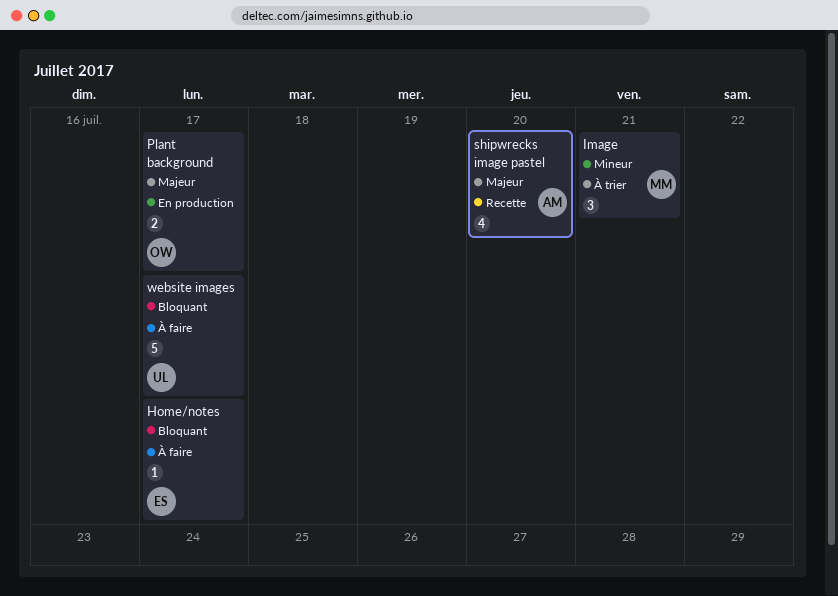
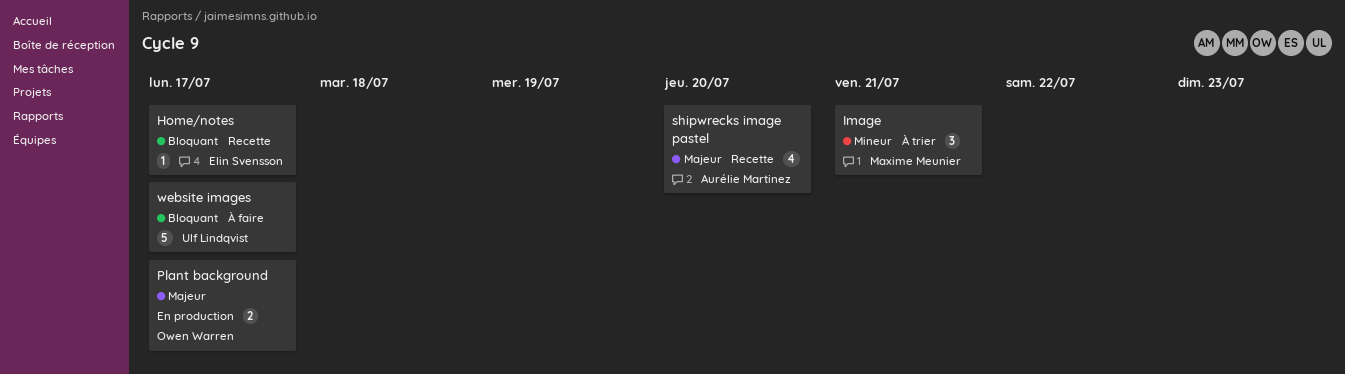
Home/notes, status: À faire -> Recette

